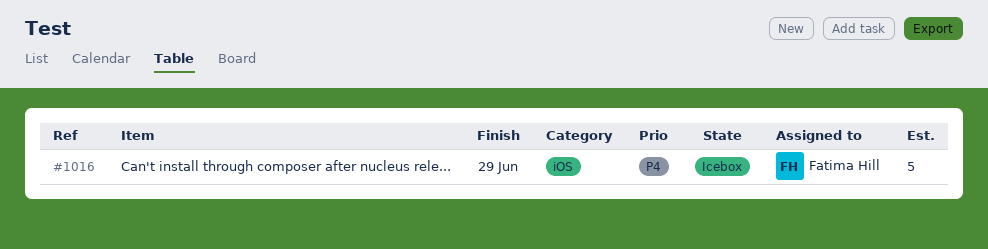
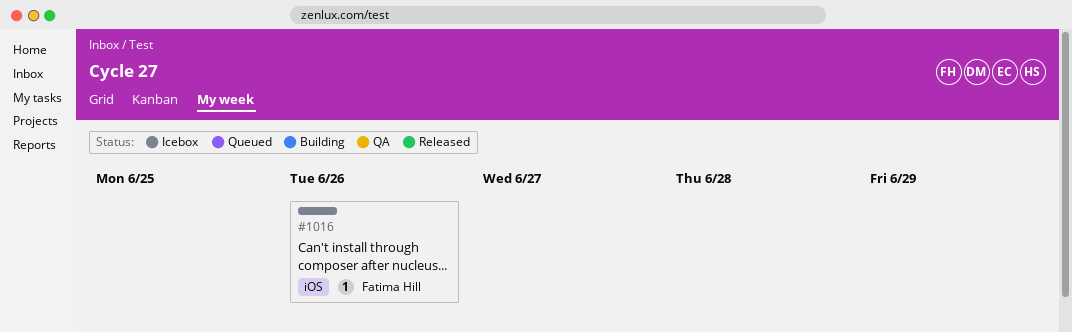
#1016, estimate: 5 -> 1
#1016, due: Jun 29 -> Jun 26

